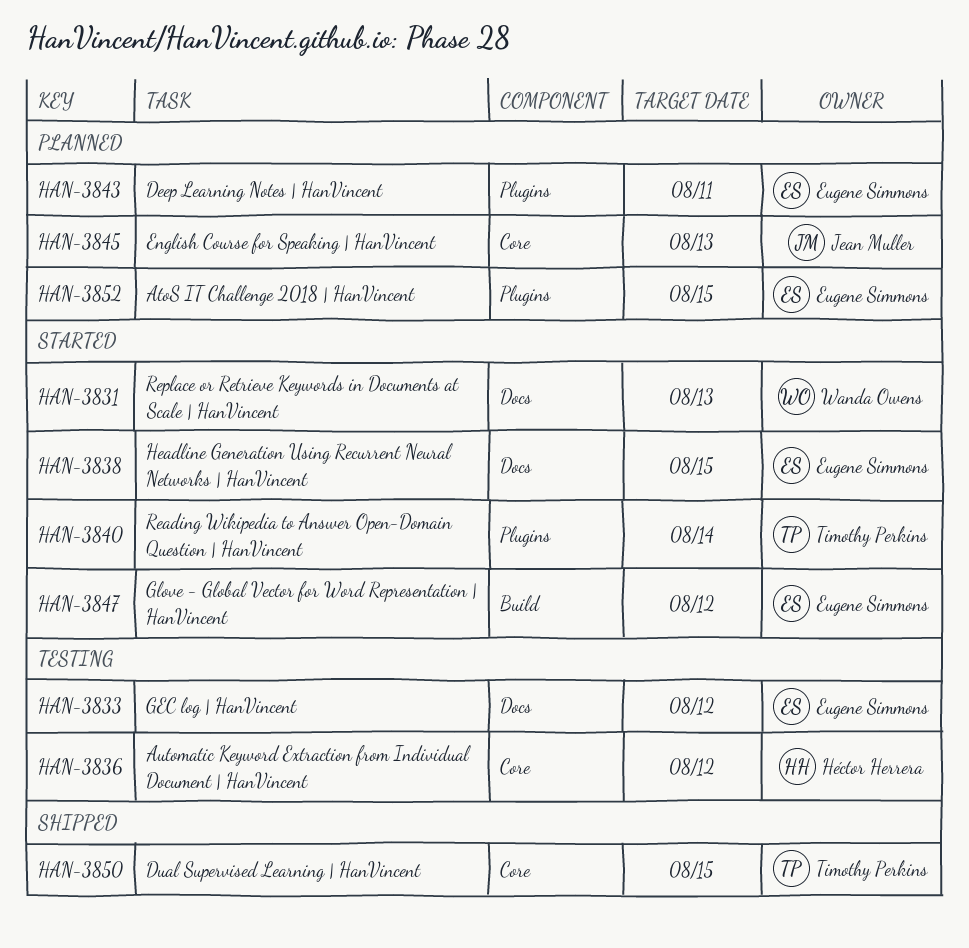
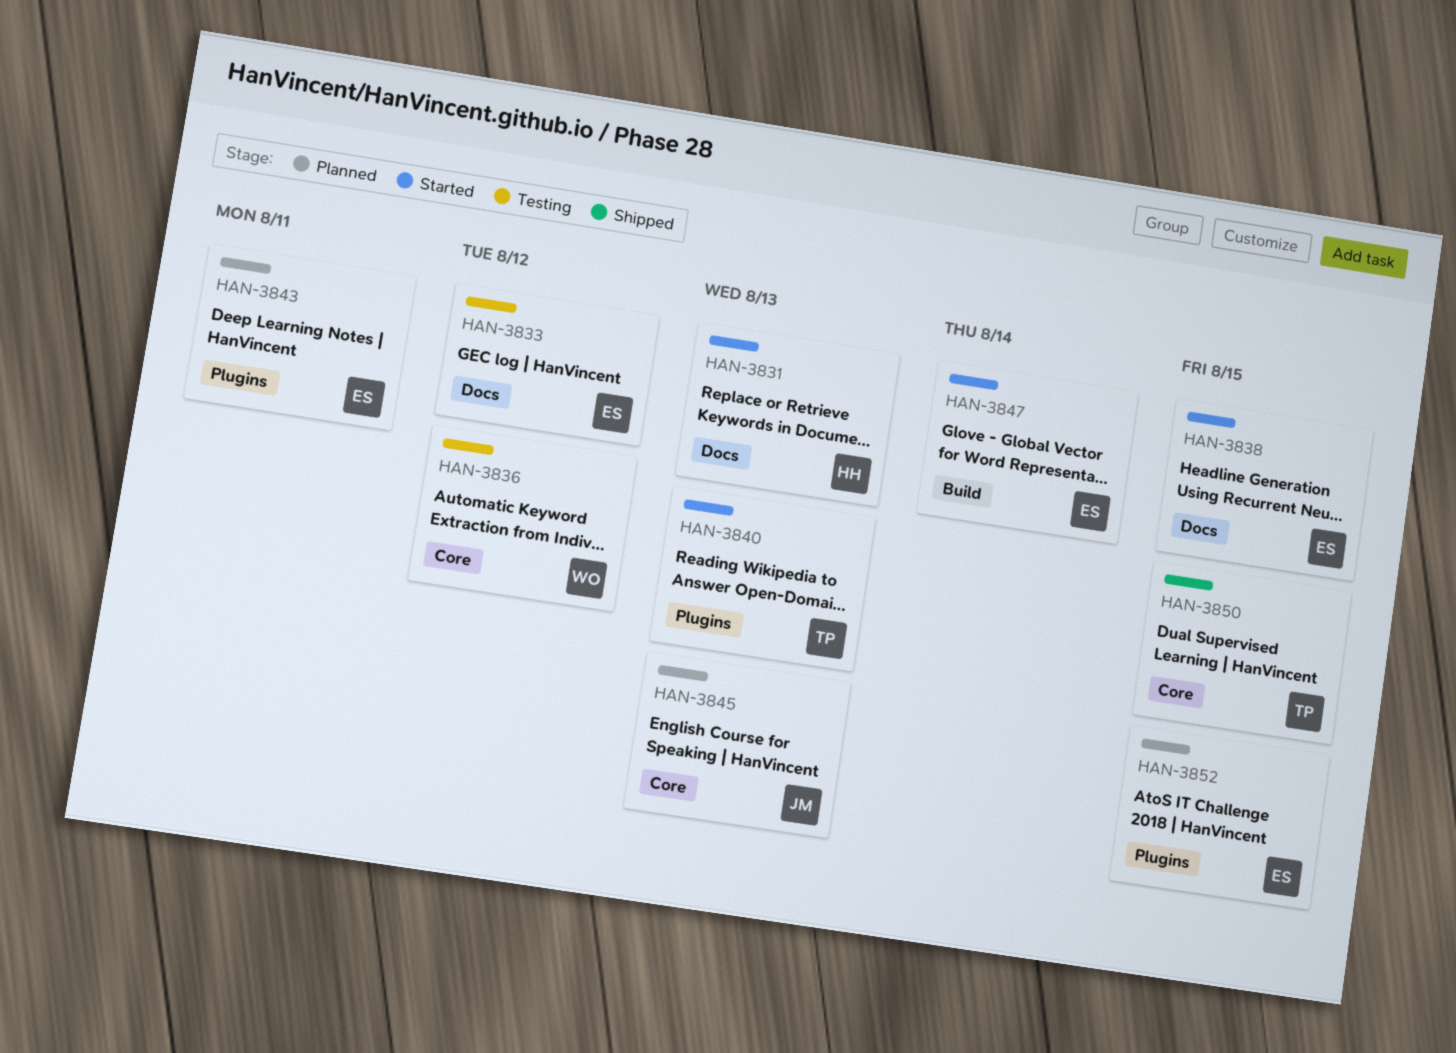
HAN-3831, owner: Wanda Owens -> Héctor Herrera
HAN-3836, owner: Héctor Herrera -> Wanda Owens
HAN-3840, due: Aug 14 -> Aug 13
HAN-3847, due: Aug 12 -> Aug 14

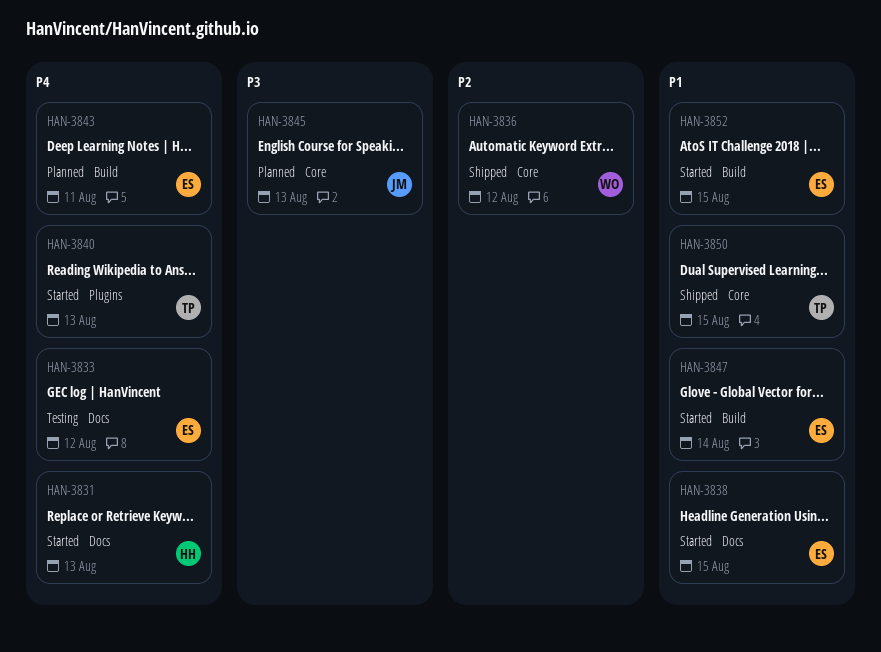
HAN-3836, status: Testing -> Shipped
HAN-3843, label: Plugins -> Build
HAN-3852, status: Planned -> Started
HAN-3852, label: Plugins -> Build

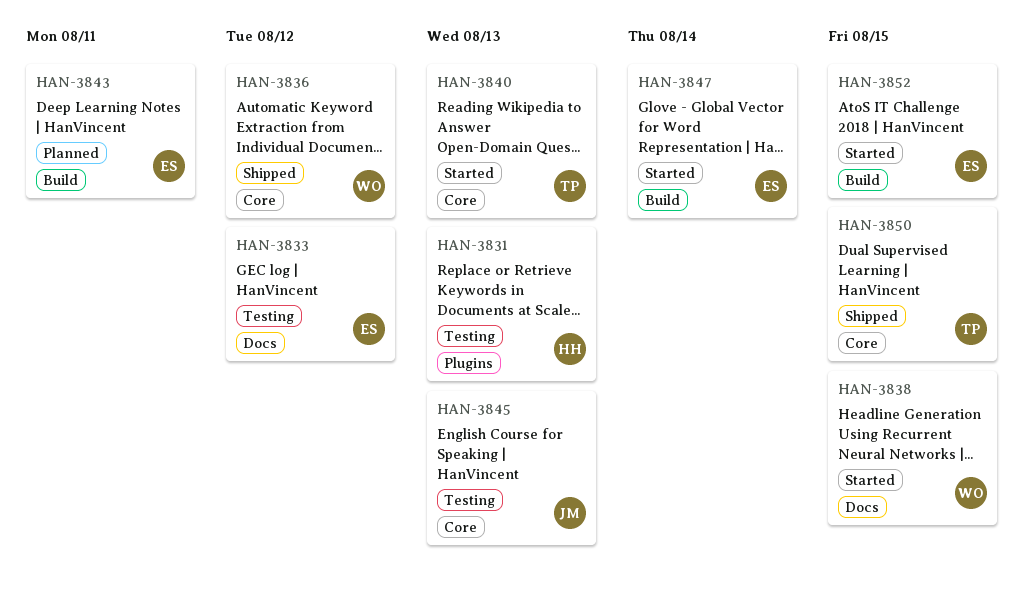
HAN-3831, status: Started -> Testing
HAN-3831, label: Docs -> Plugins
HAN-3838, owner: ES -> WO
HAN-3840, label: Plugins -> Core
HAN-3845, status: Planned -> Testing

